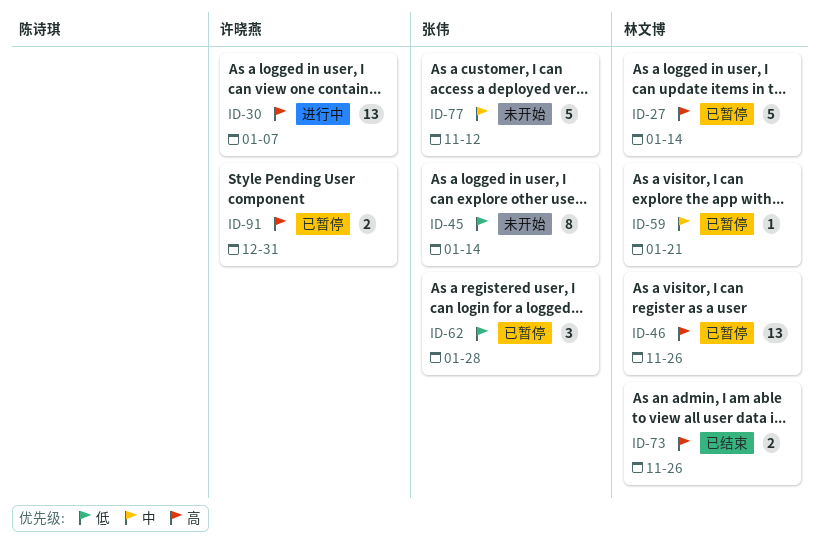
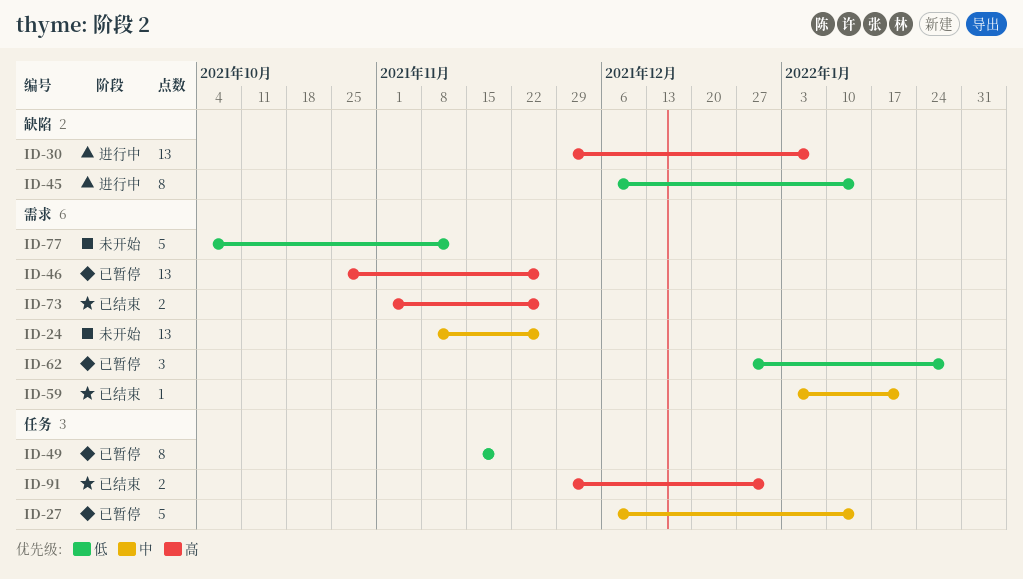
ID-24: none -> present
ID-27, priority: 高 -> 中
ID-45, status: 未开始 -> 进行中
ID-49: none -> present
ID-59, status: 已暂停 -> 已结束
ID-77, priority: 中 -> 低
ID-91, status: 已暂停 -> 已结束

